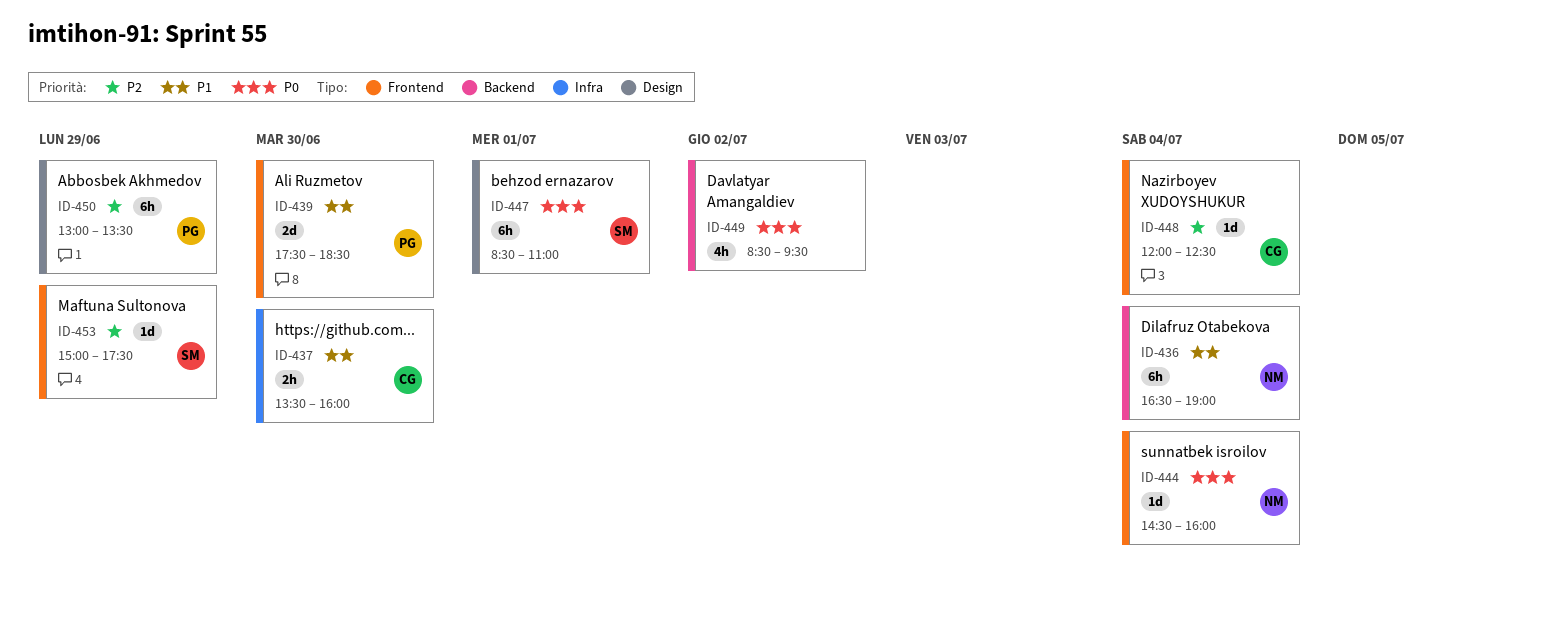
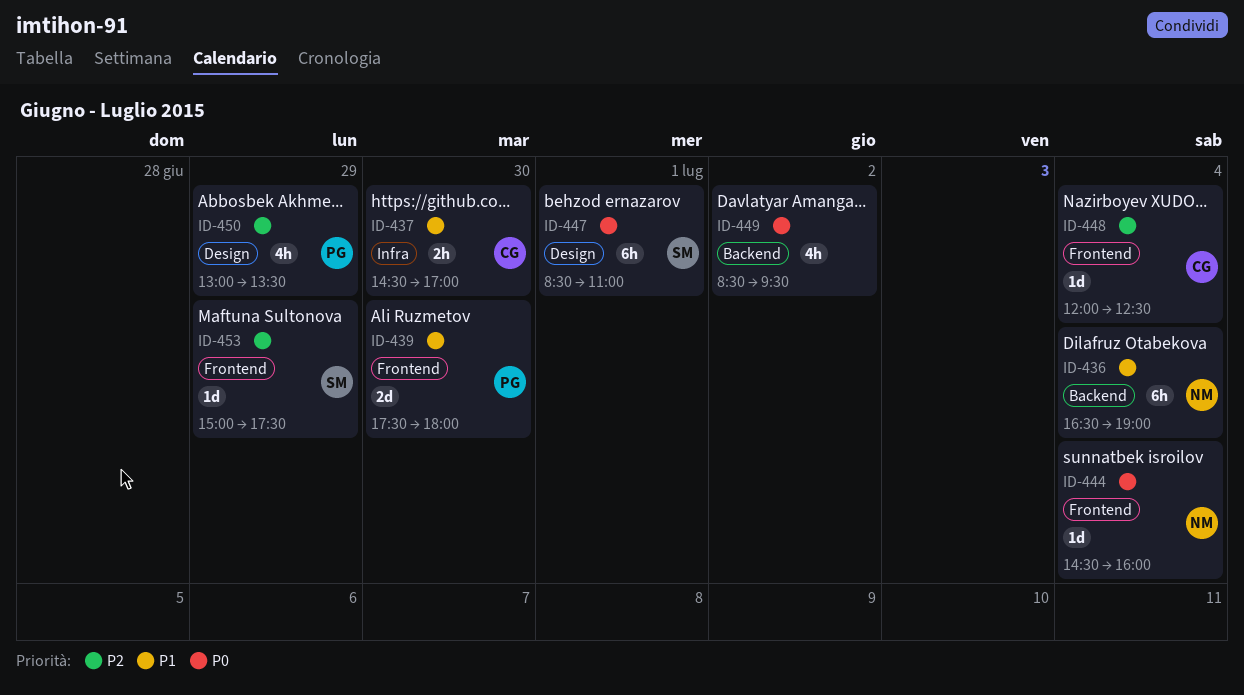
ID-437, begins: 13:30 -> 14:30
ID-437, ends: 16:00 -> 17:00
ID-439, ends: 18:30 -> 18:00
ID-450, estimate: 6h -> 4h

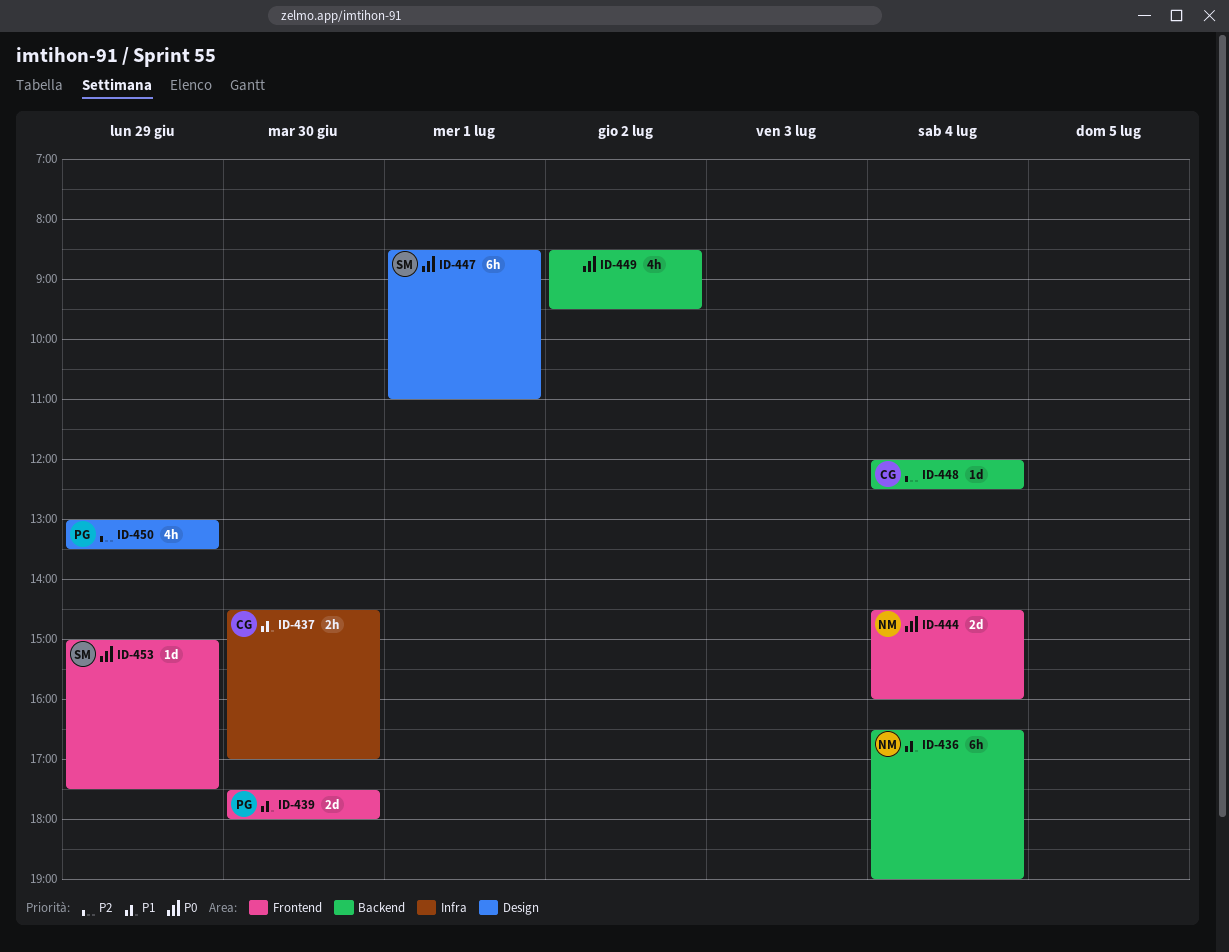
ID-444, estimate: 1d -> 2d
ID-448, label: Frontend -> Backend
ID-453, priority: P2 -> P0

